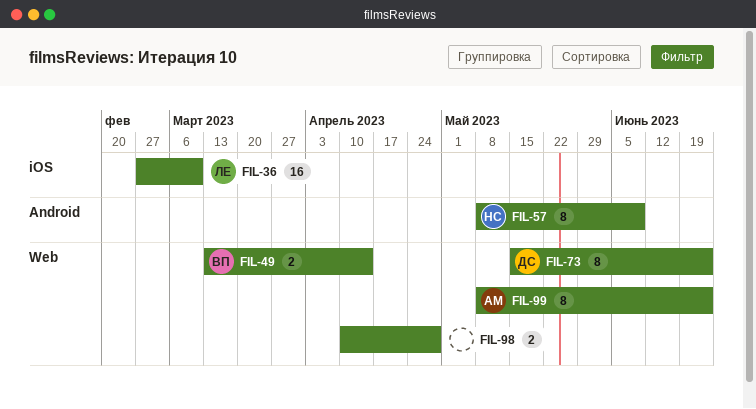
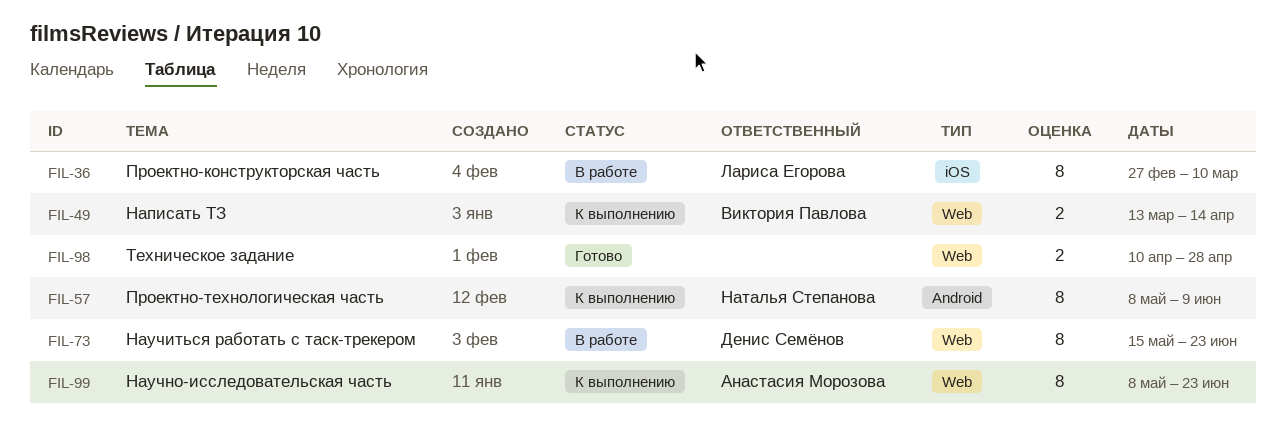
FIL-36, estimate: 16 -> 8

